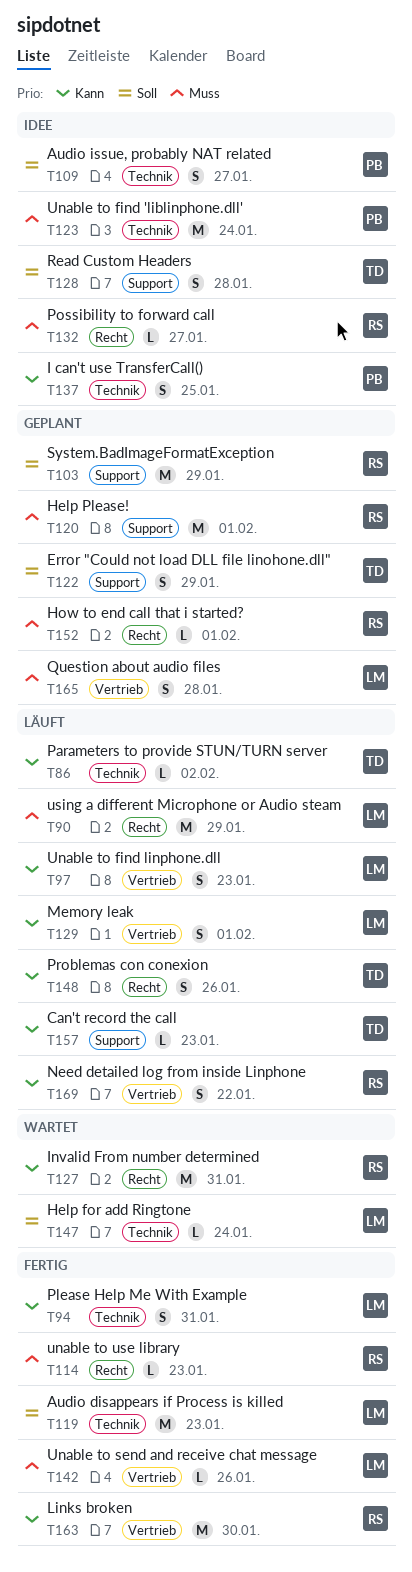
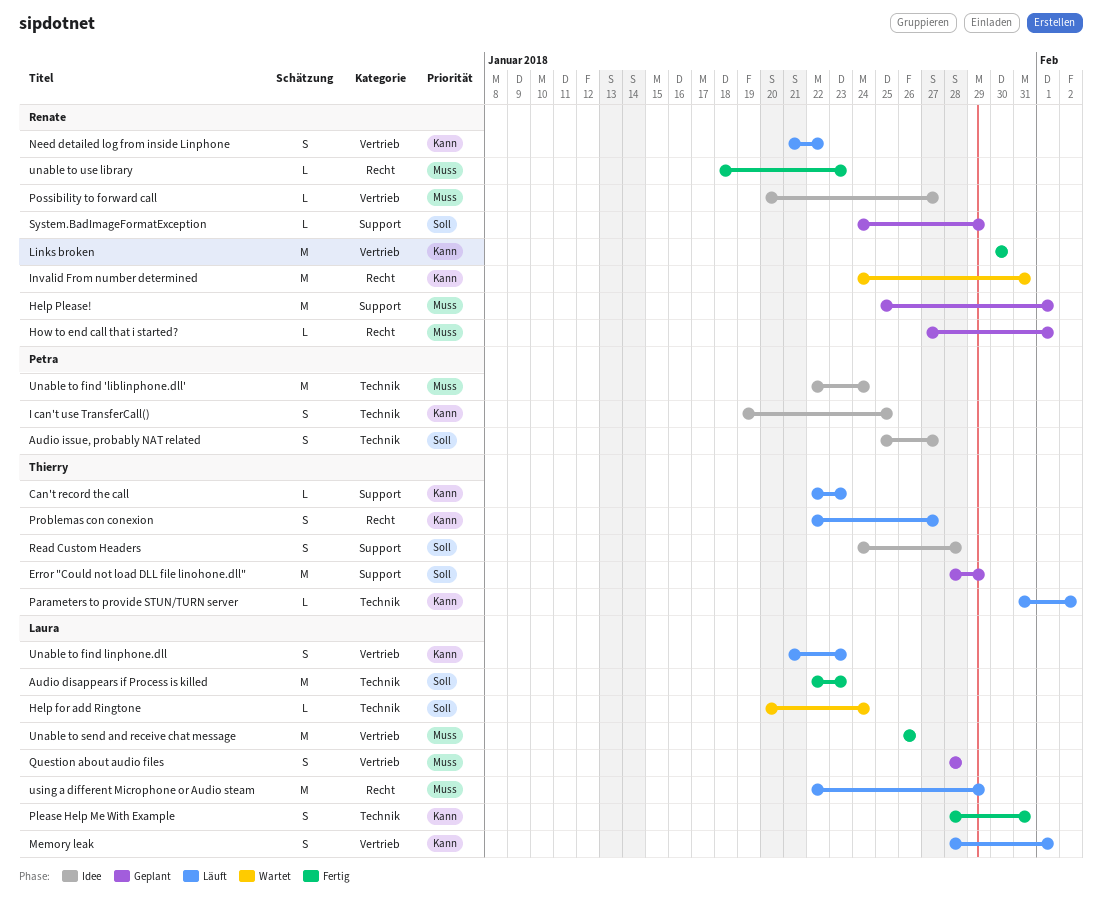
Error "Could not load DLL file linohone.dll", estimate: S -> M
Possibility to forward call, label: Recht -> Vertrieb
Problemas con conexion, due: Jan 26 -> Jan 27
System.BadImageFormatException, estimate: M -> L
Unable to send and receive chat message, estimate: L -> M

